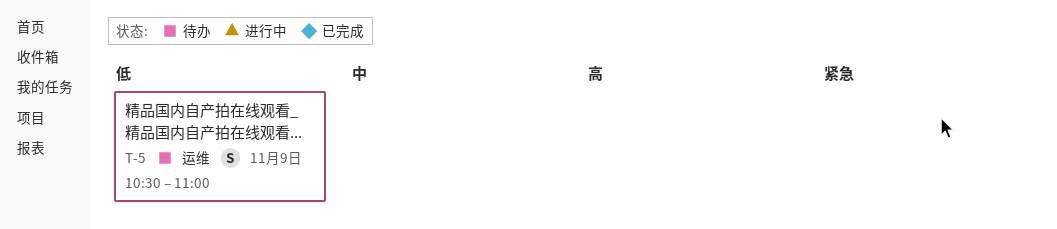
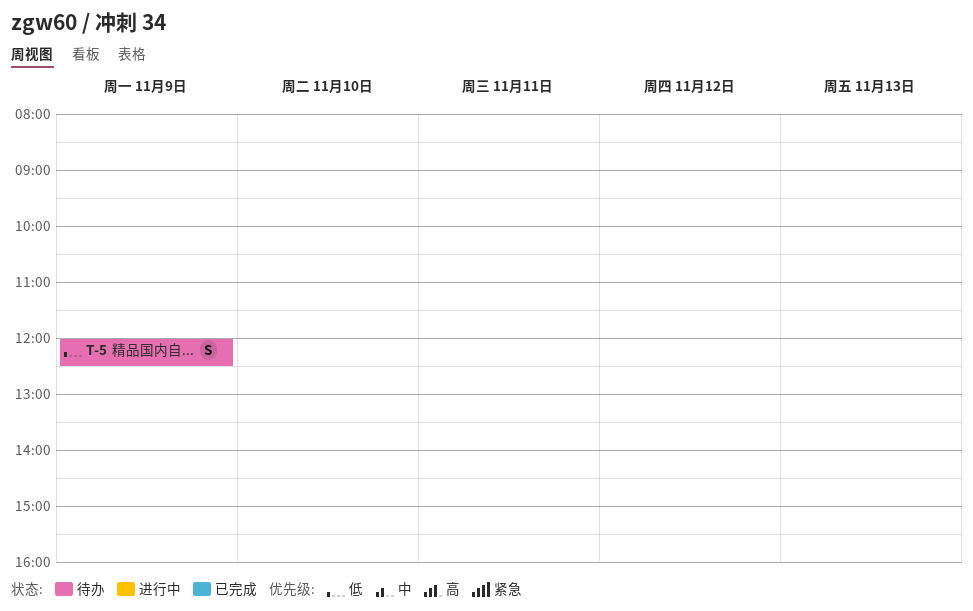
T-5, begins: 10:30 -> 12:00
T-5, ends: 11:00 -> 12:30

